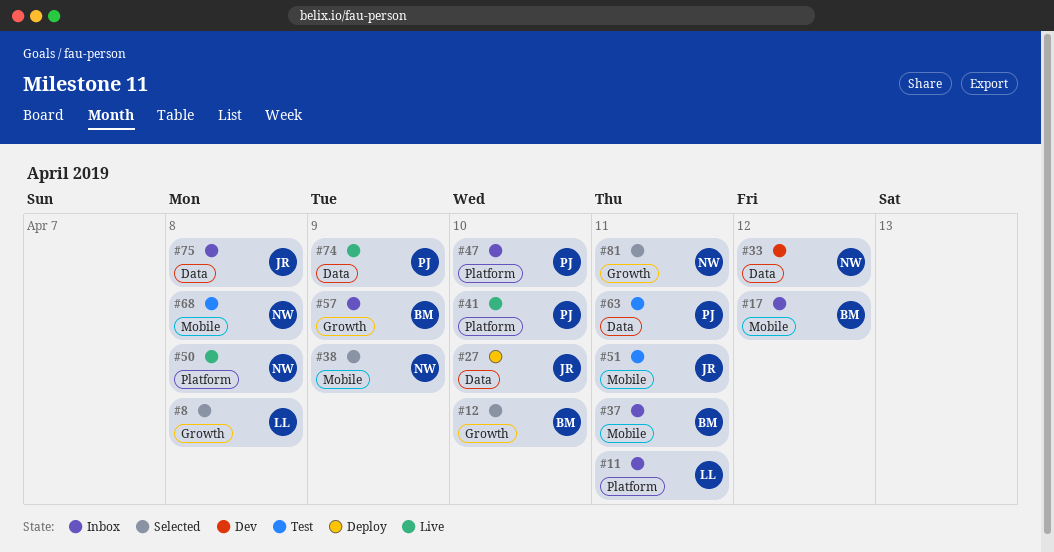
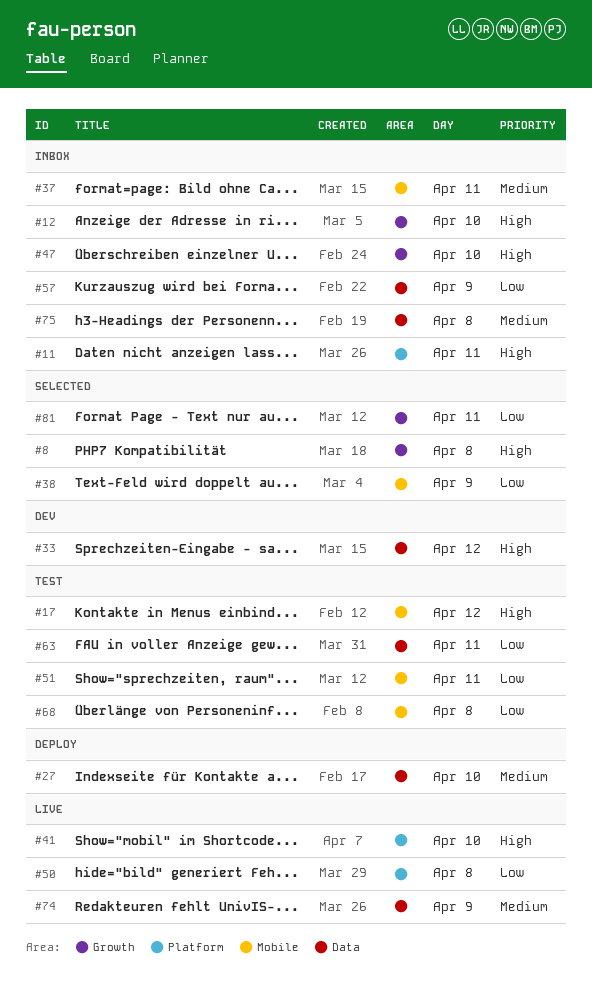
#12, status: Selected -> Inbox
#17, status: Inbox -> Test
#47, label: Platform -> Growth
#57, label: Growth -> Data

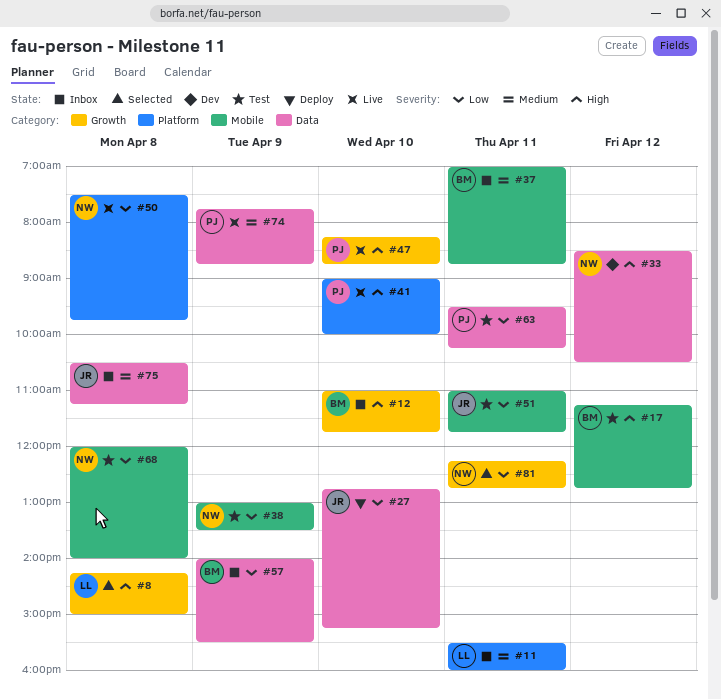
#11, priority: High -> Medium
#27, priority: Medium -> Low
#38, status: Selected -> Test
#47, status: Inbox -> Live

